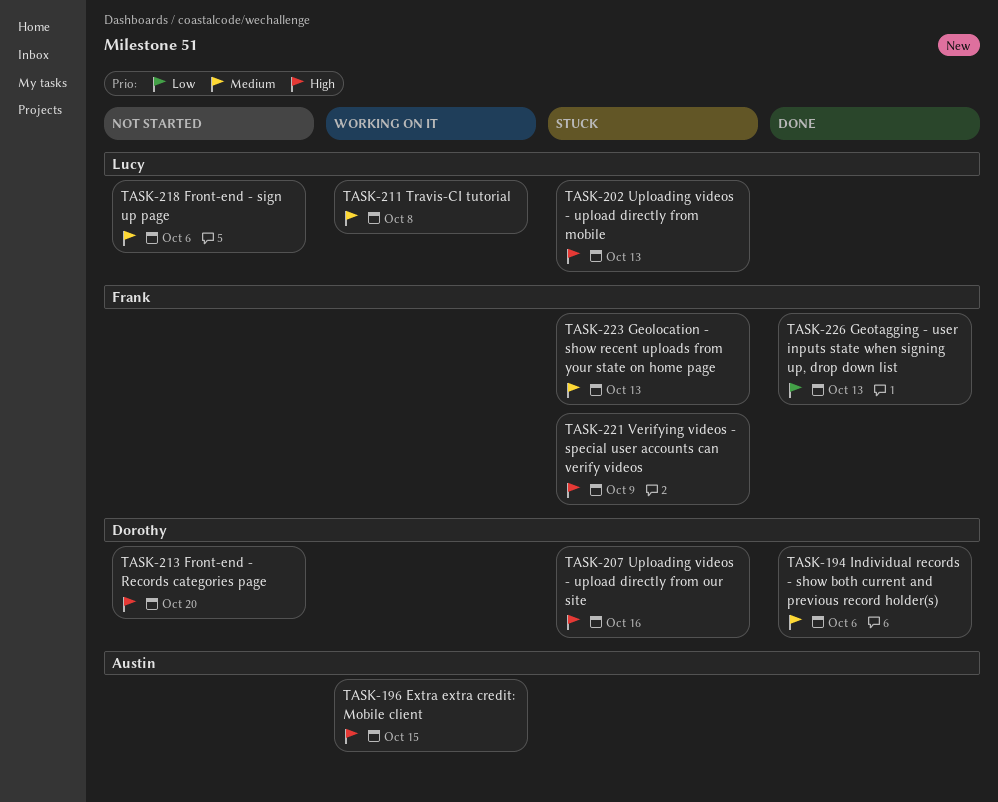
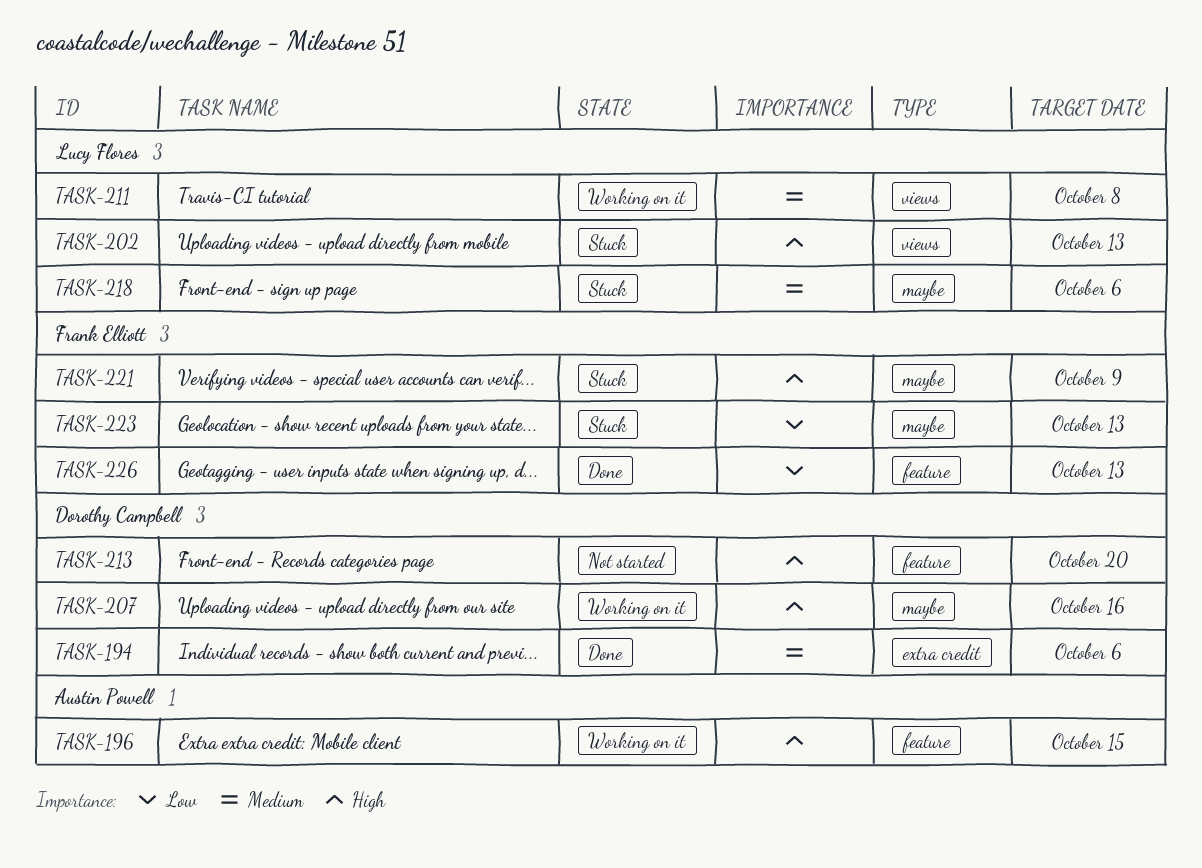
TASK-207, status: Stuck -> Working on it
TASK-218, status: Not started -> Stuck
TASK-223, priority: Medium -> Low

